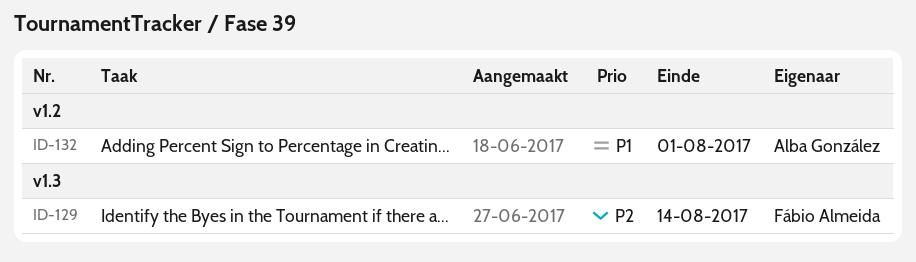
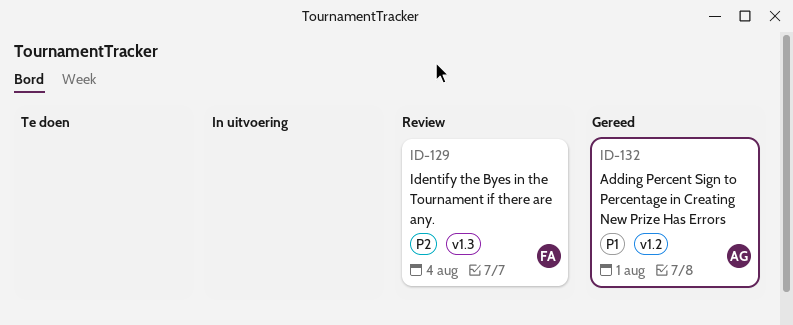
ID-129, due: Aug 14 -> Aug 4

